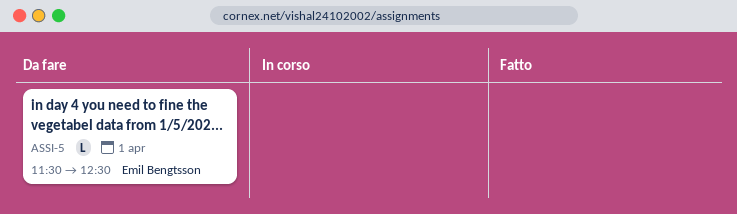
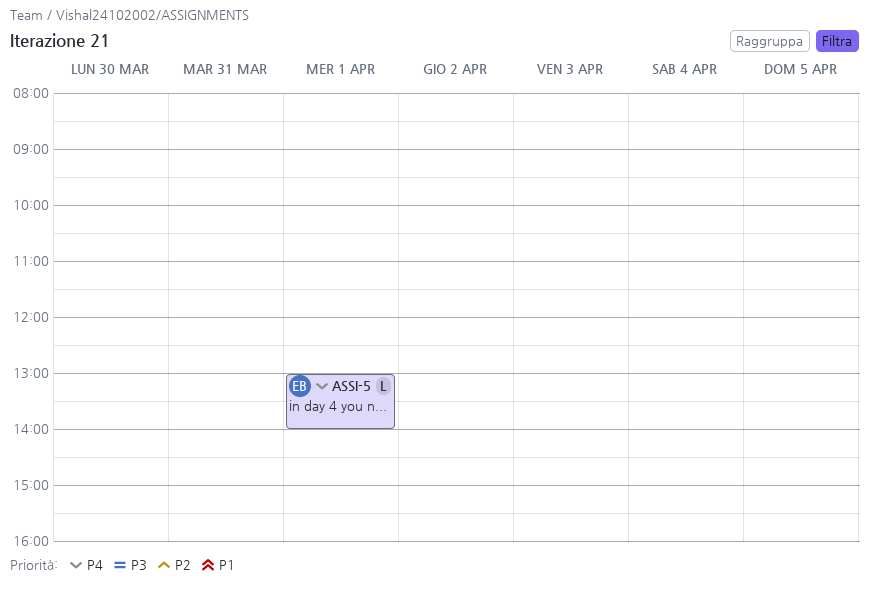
ASSI-5, begins: 11:30 -> 13:00
ASSI-5, ends: 12:30 -> 14:00

